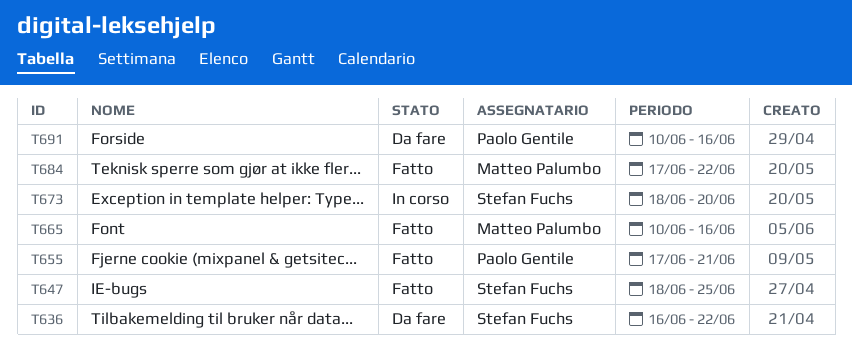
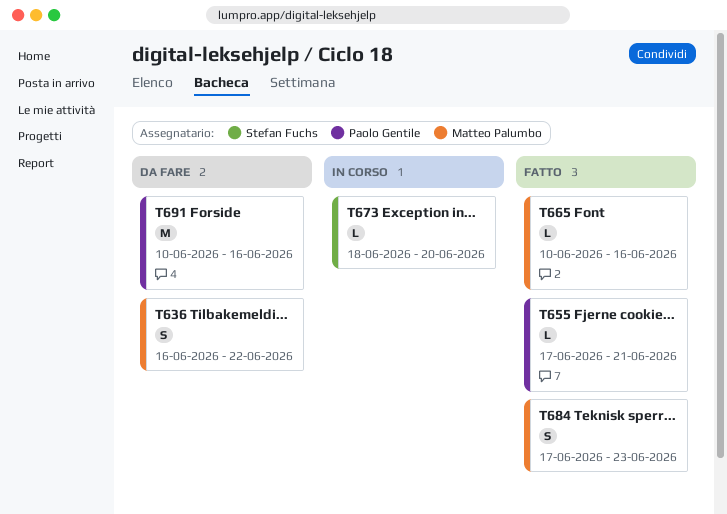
T636, owner: Stefan Fuchs -> Matteo Palumbo
T647: present -> none
T684, due: Jun 22 -> Jun 23

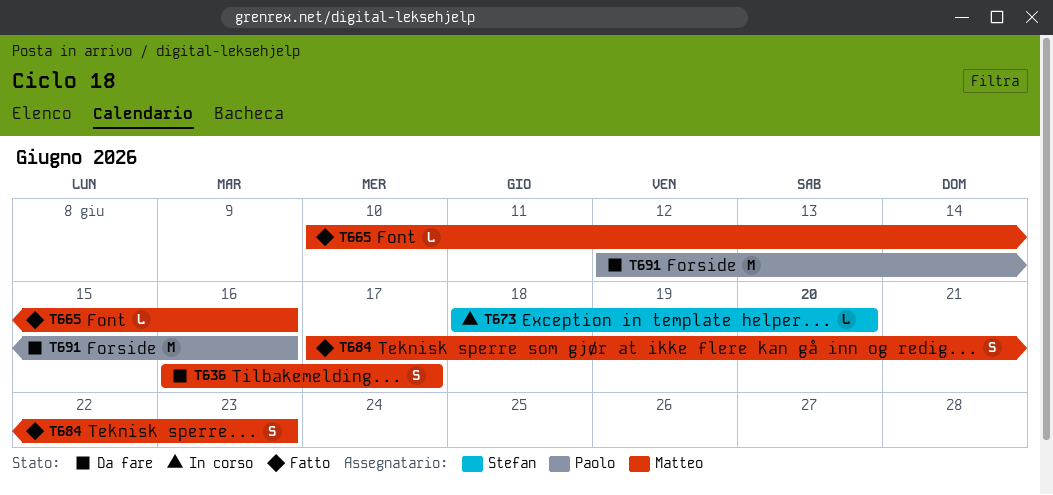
T636, due: Jun 22 -> Jun 17
T655: present -> none
T691, start: Jun 10 -> Jun 12

